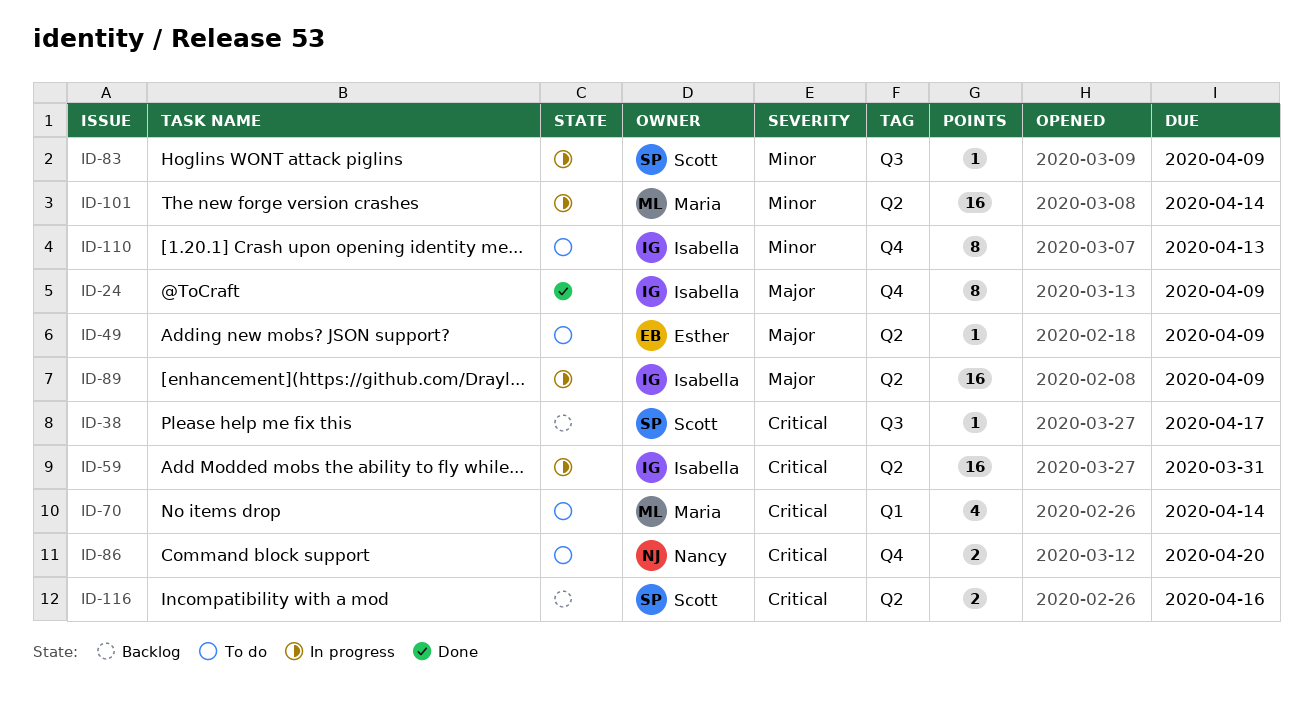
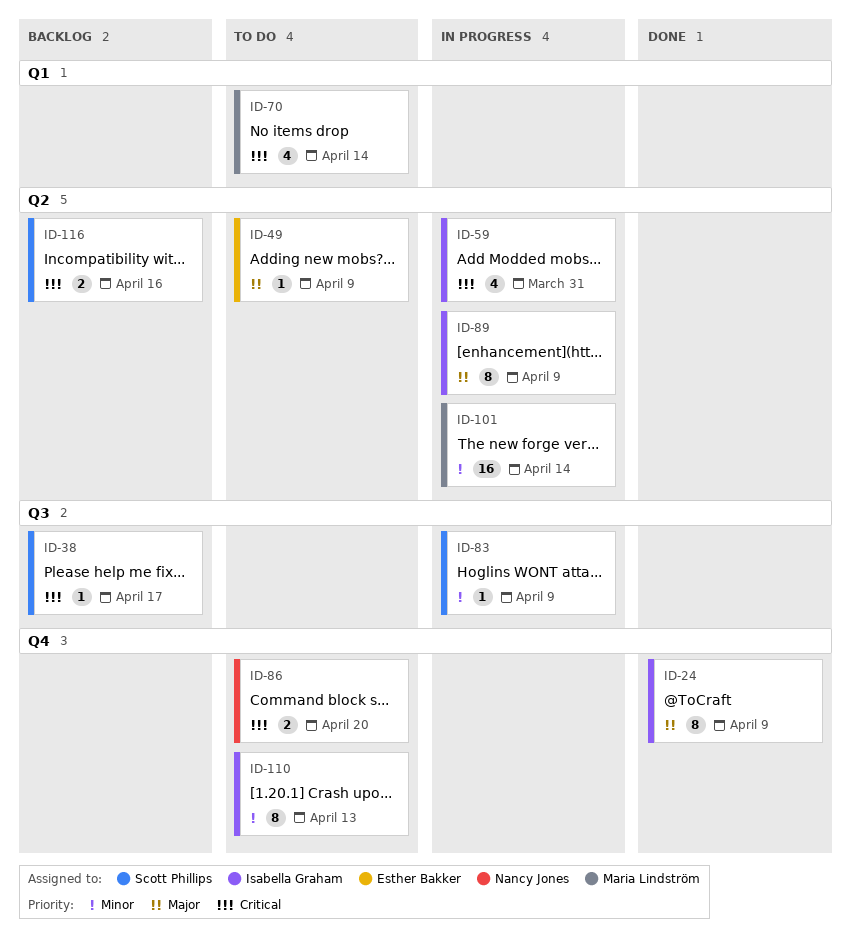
ID-59, estimate: 16 -> 4
ID-89, estimate: 16 -> 8

